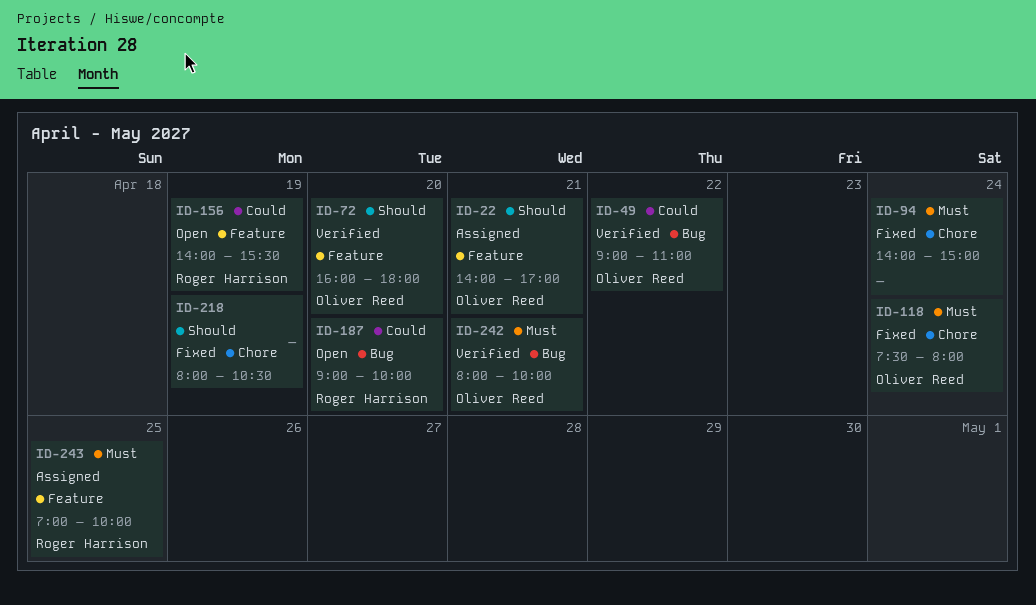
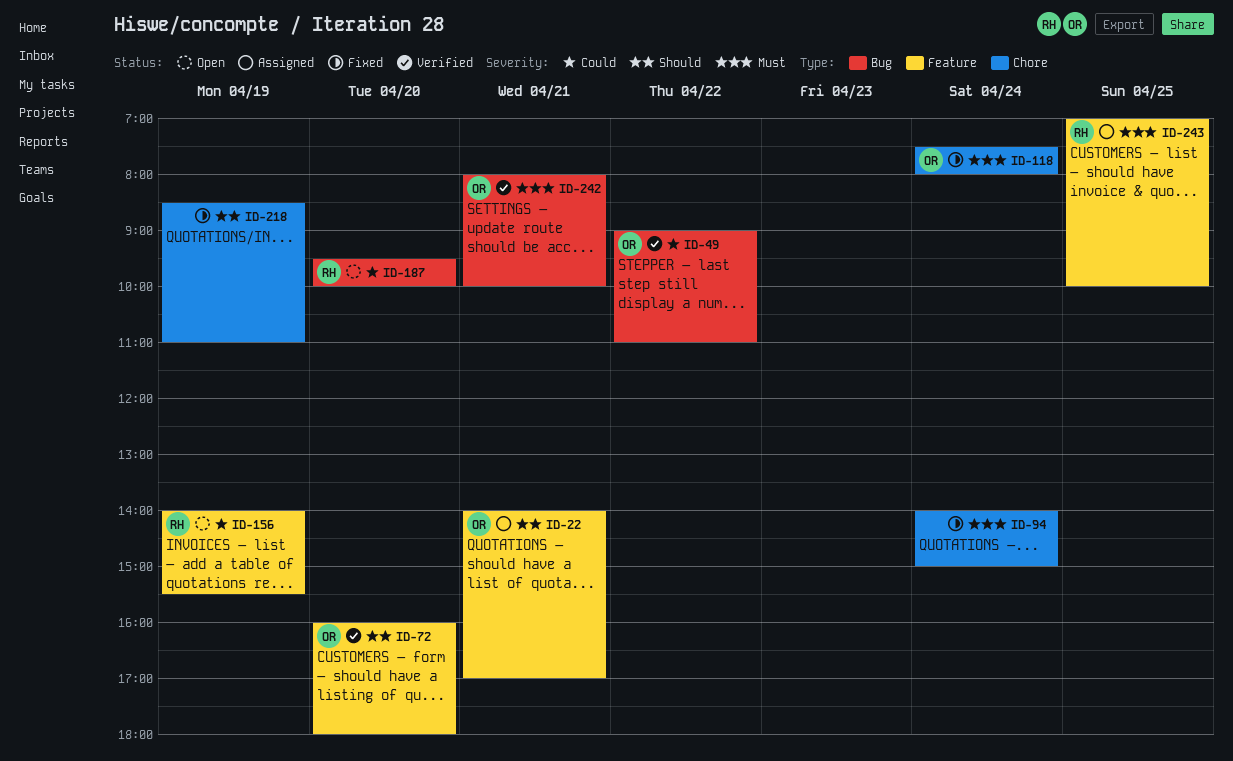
ID-187, begins: 09:00 -> 09:30
ID-218, begins: 08:00 -> 08:30
ID-218, ends: 10:30 -> 11:00

